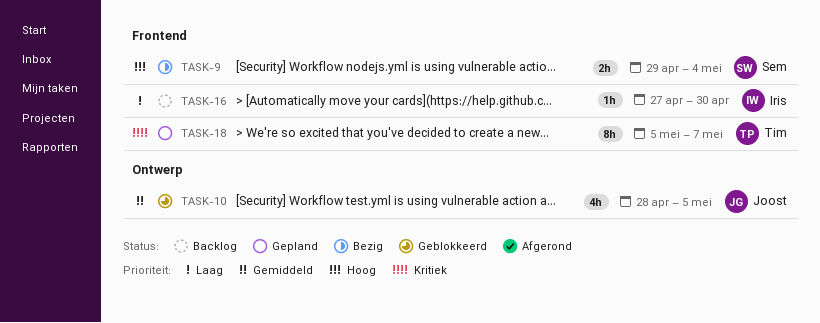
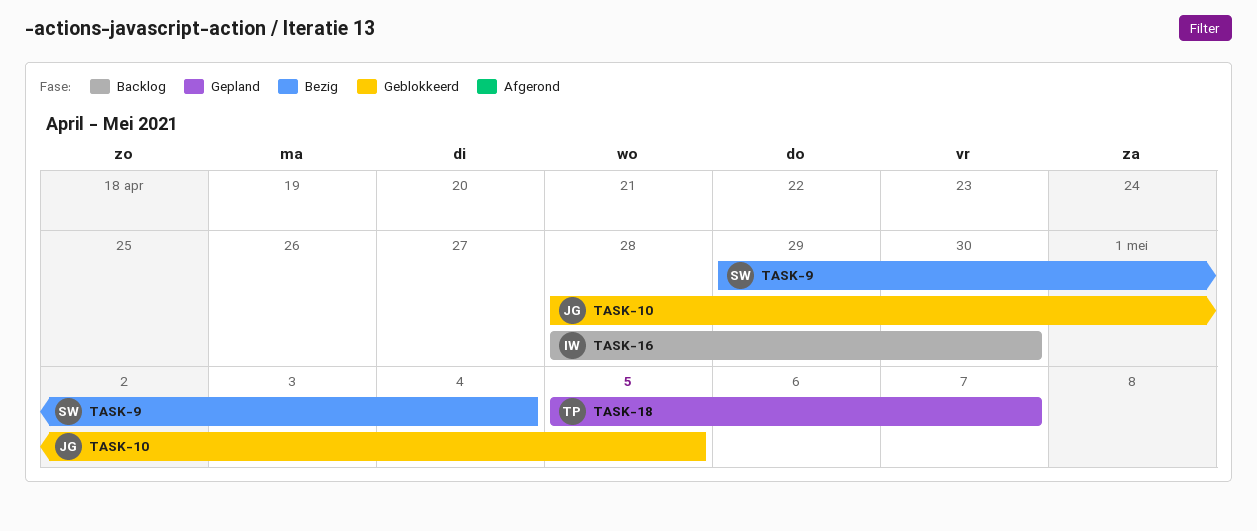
TASK-16, start: Apr 27 -> Apr 28

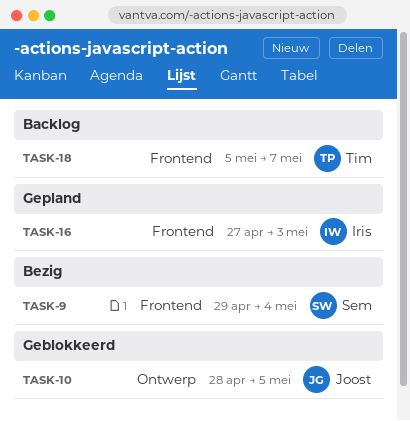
TASK-16, status: Backlog -> Gepland
TASK-16, start: Apr 28 -> Apr 27
TASK-16, due: Apr 30 -> May 3
TASK-18, status: Gepland -> Backlog

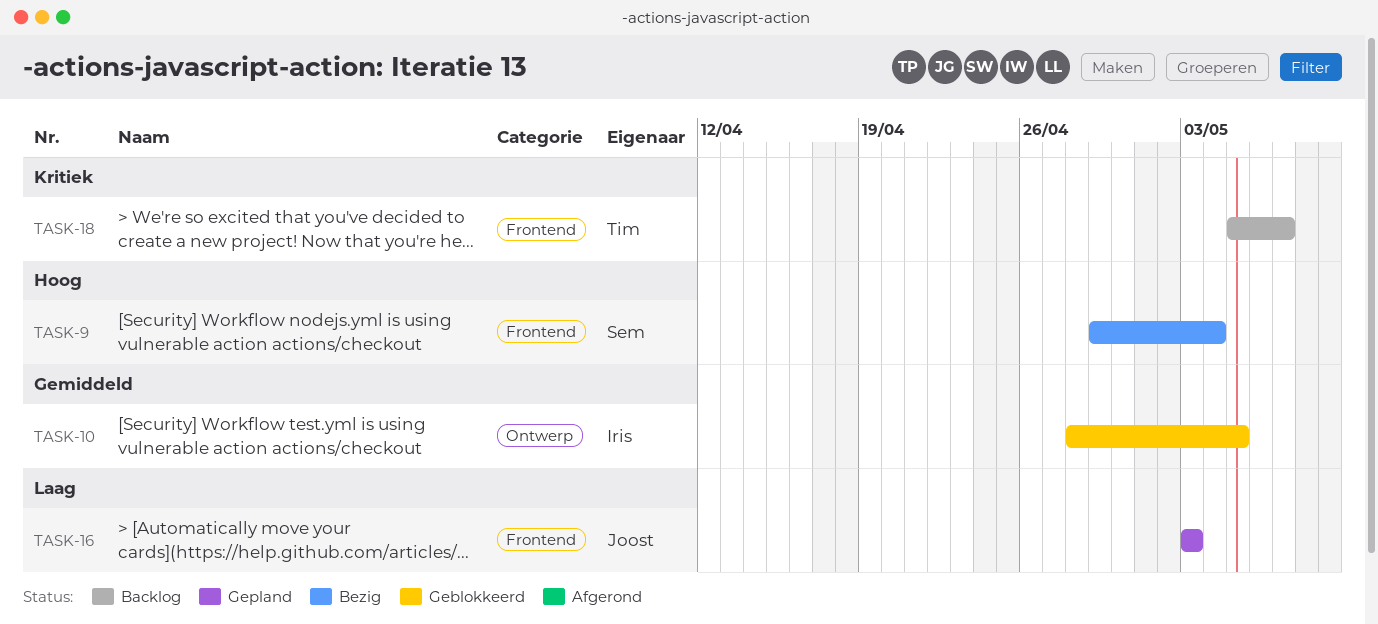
TASK-10, owner: Joost -> Iris
TASK-16, owner: Iris -> Joost
TASK-16, start: Apr 27 -> May 3

